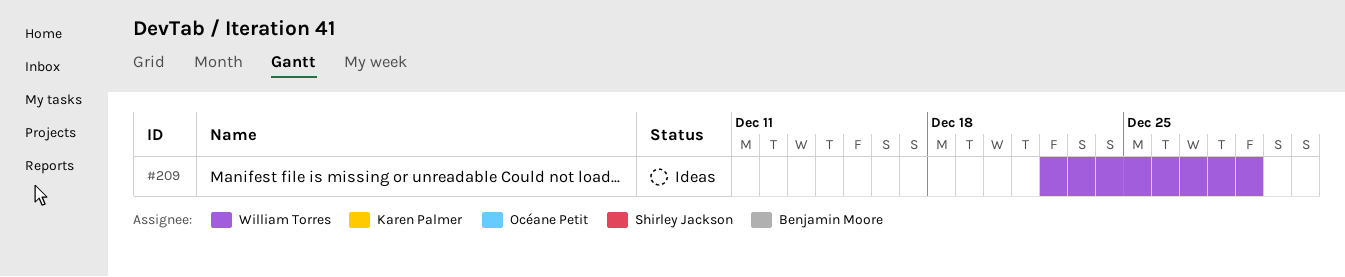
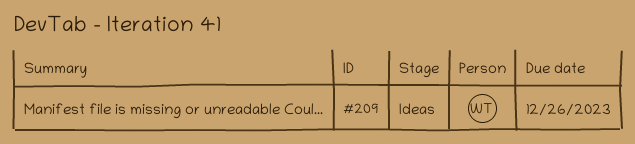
#209, due: Dec 29 -> Dec 26

